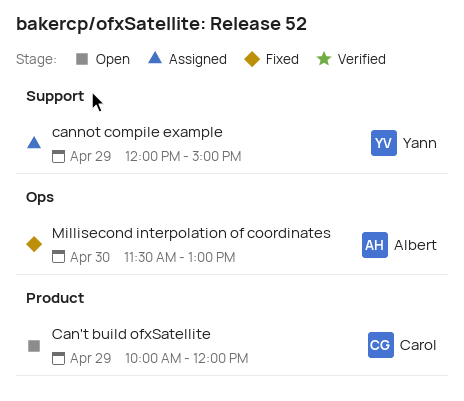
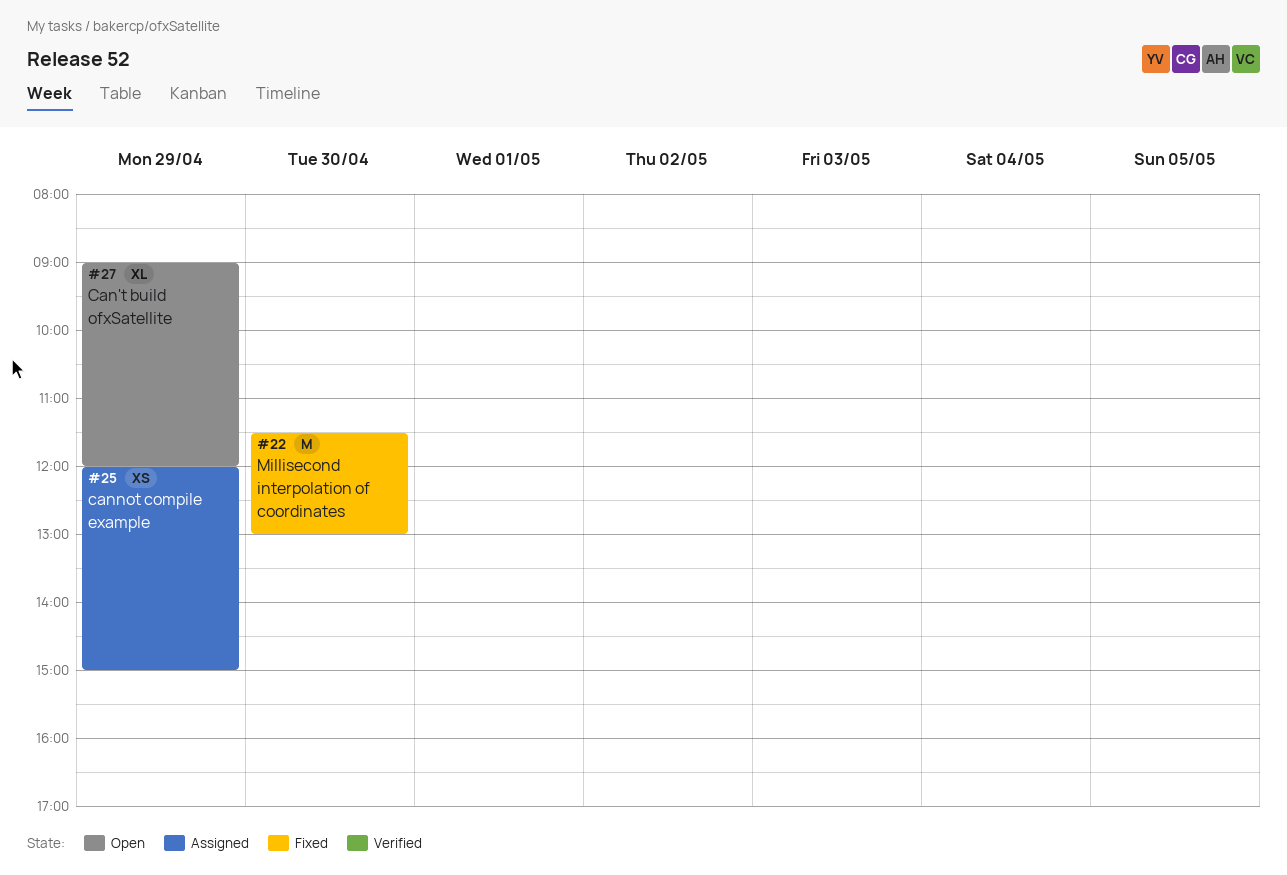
Can't build ofxSatellite, begins: 10:00 -> 09:00

